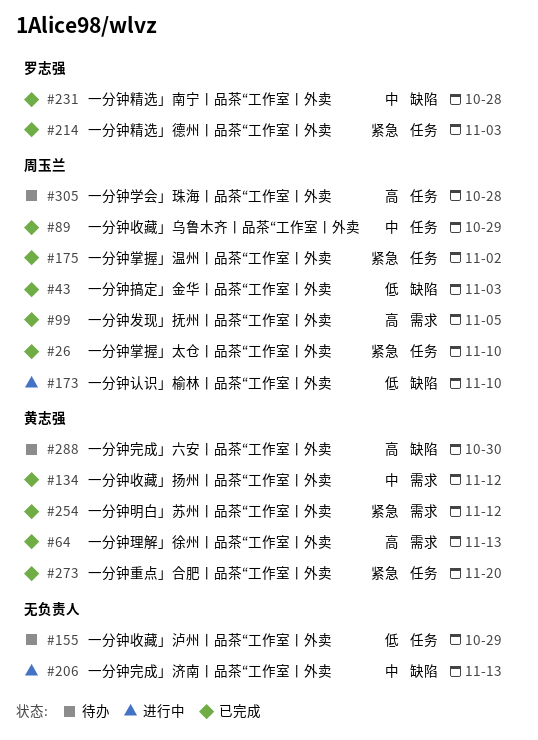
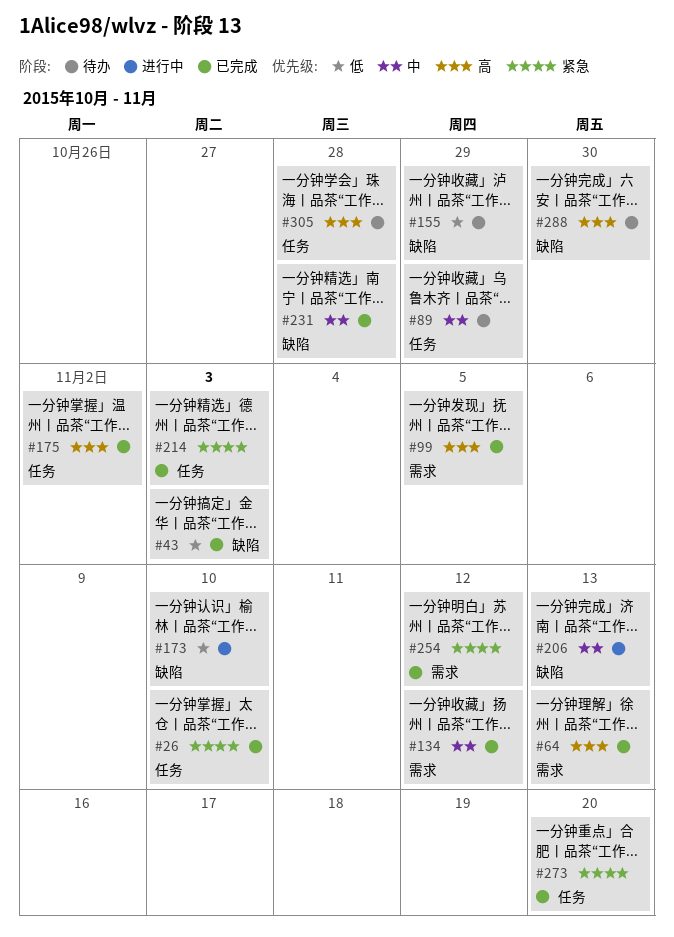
#89, status: 已完成 -> 待办
#155, label: 任务 -> 缺陷
#175, priority: 紧急 -> 高

